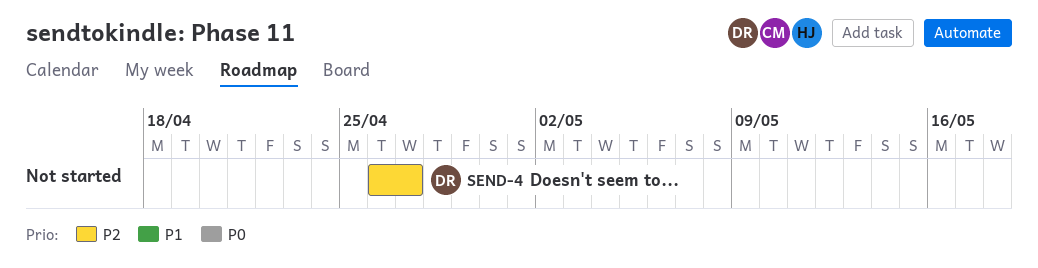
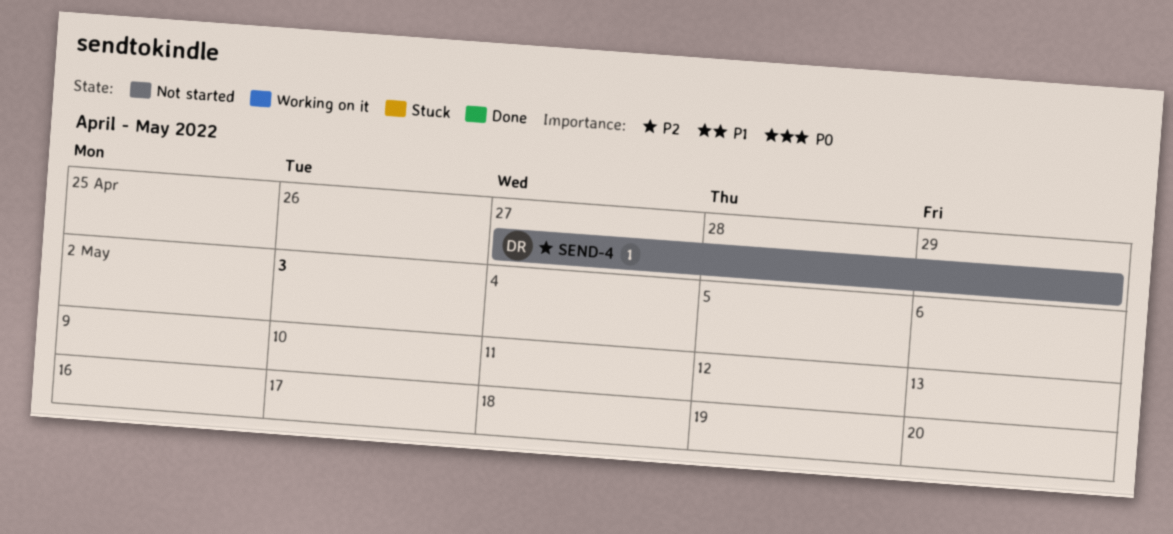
SEND-4, start: Apr 26 -> Apr 27
SEND-4, due: Apr 27 -> Apr 29

